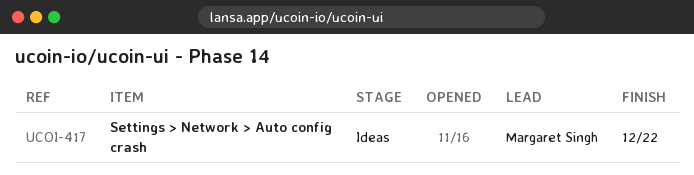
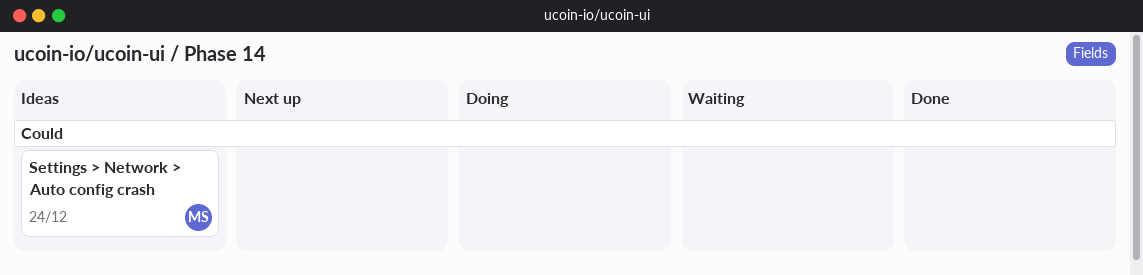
Settings > Network > Auto config crash, due: Dec 22 -> Dec 24

